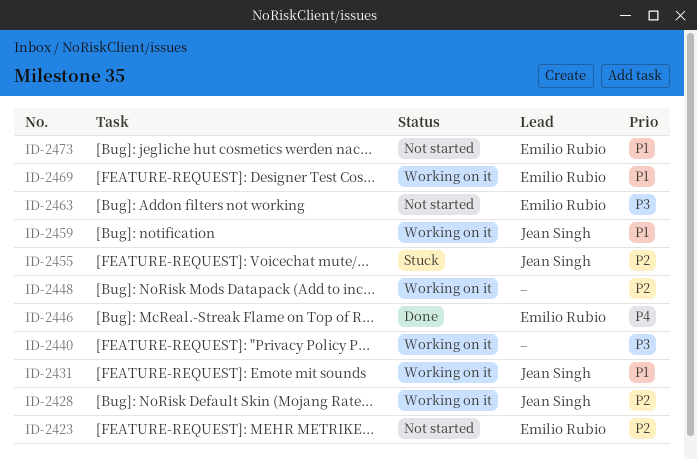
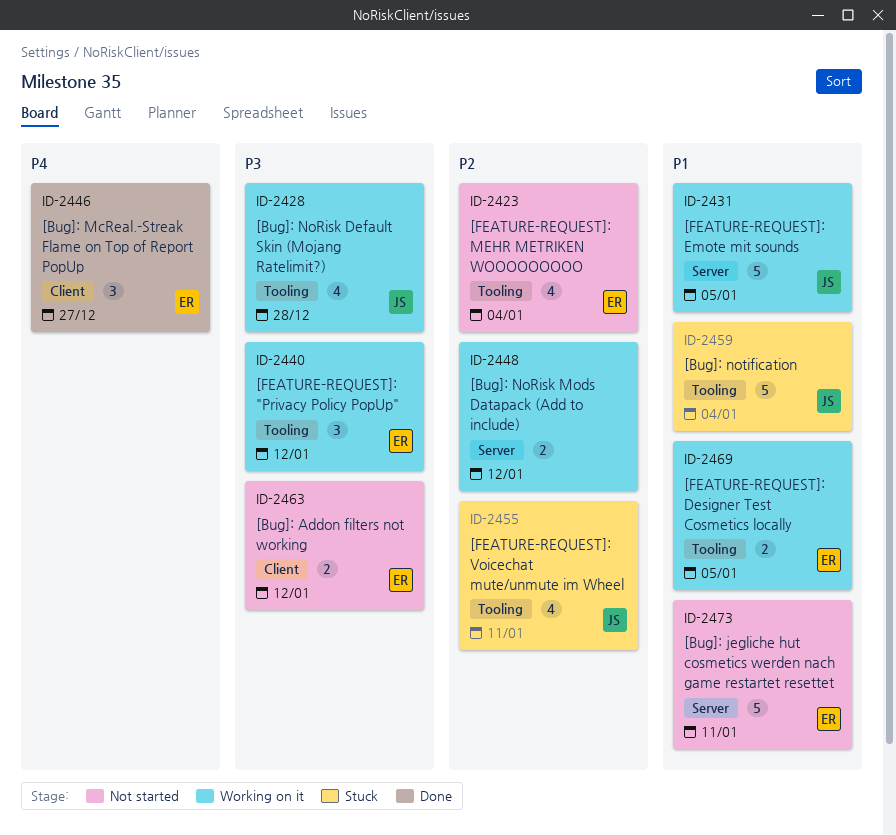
ID-2428, priority: P2 -> P3
ID-2440, owner: none -> Emilio Rubio
ID-2459, status: Working on it -> Stuck

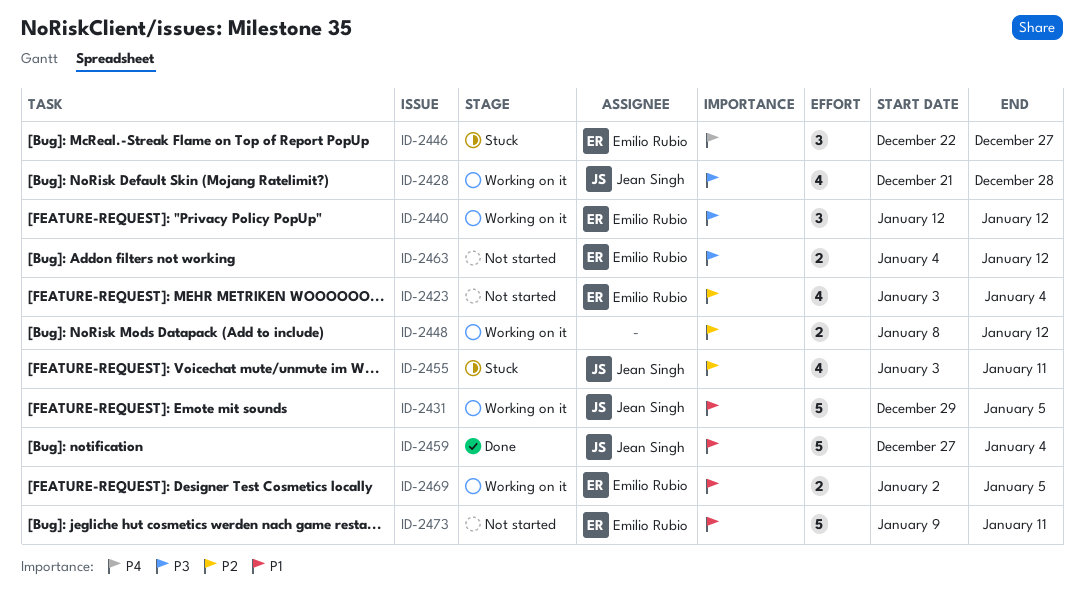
ID-2446, status: Done -> Stuck
ID-2459, status: Stuck -> Done

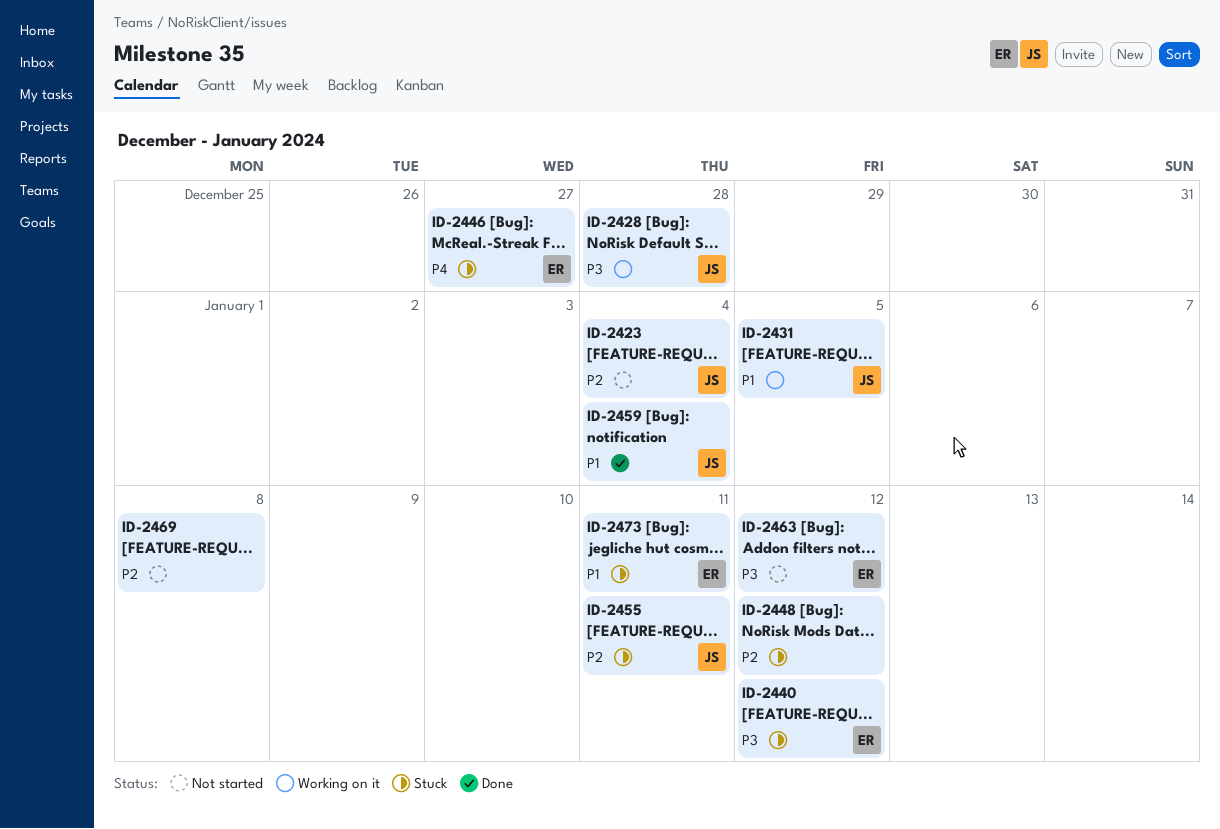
ID-2423, owner: Emilio Rubio -> Jean Singh
ID-2440, status: Working on it -> Stuck
ID-2448, status: Working on it -> Stuck
ID-2469, status: Working on it -> Not started
ID-2469, owner: Emilio Rubio -> none
ID-2469, priority: P1 -> P2
ID-2469, due: Jan 5 -> Jan 8
ID-2473, status: Not started -> Stuck

